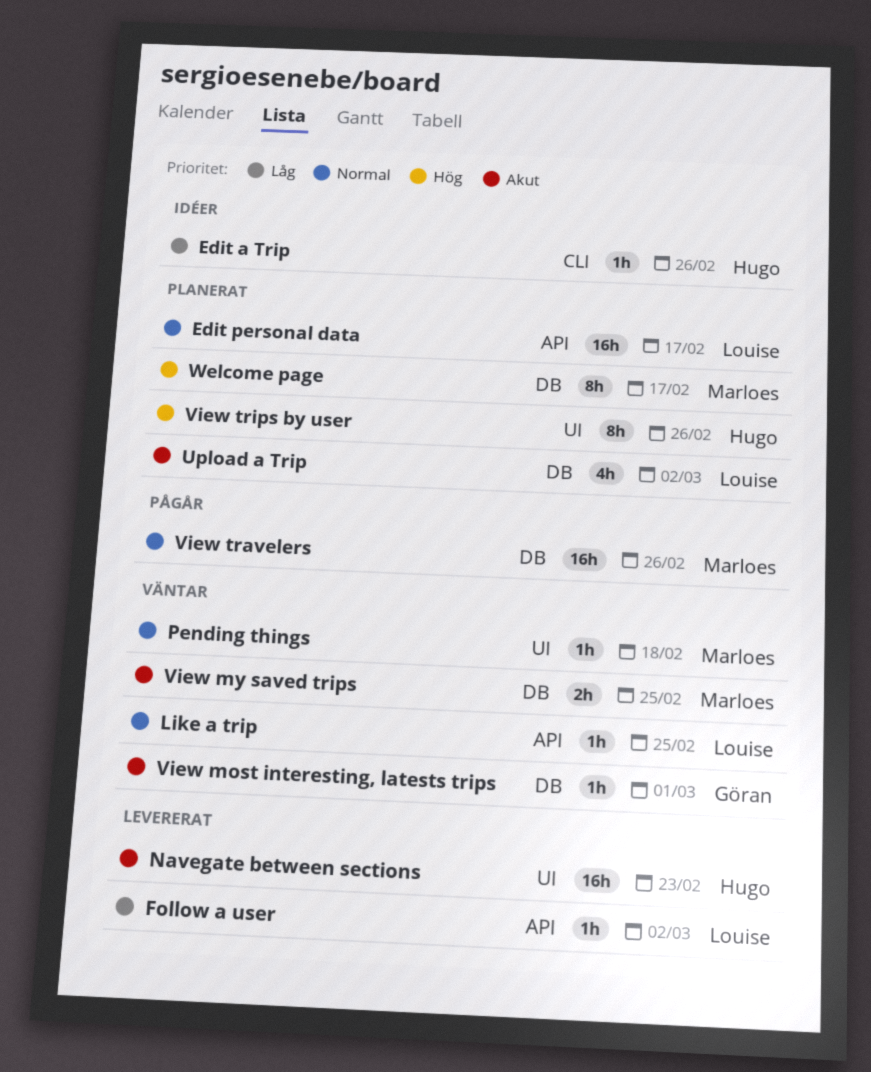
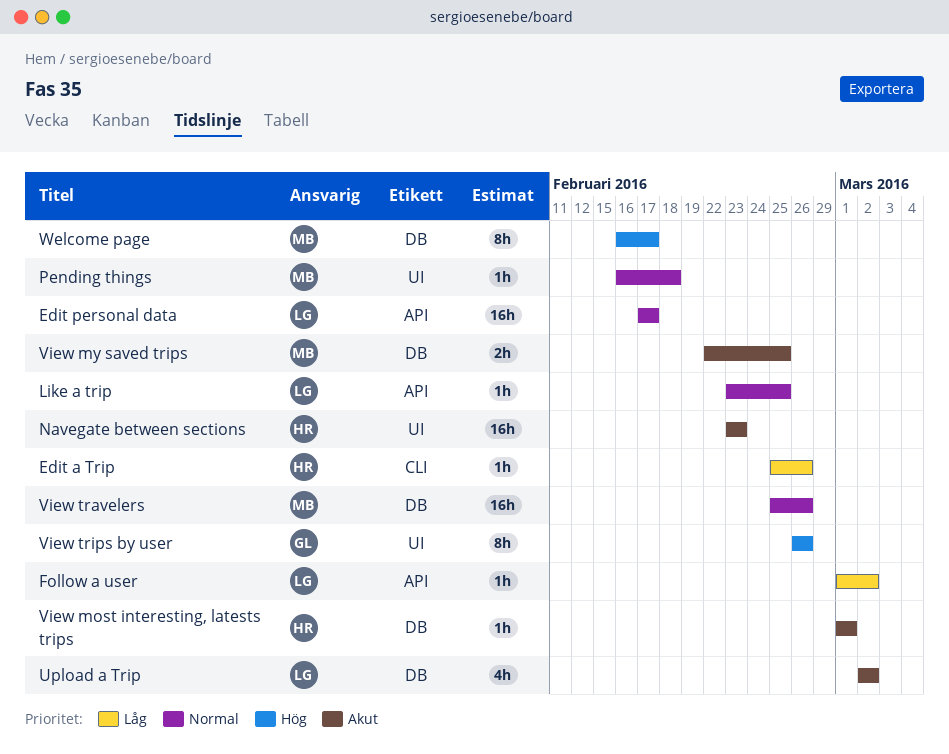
View most interesting, latests trips, owner: Göran -> Hugo
View trips by user, owner: Hugo -> Göran

